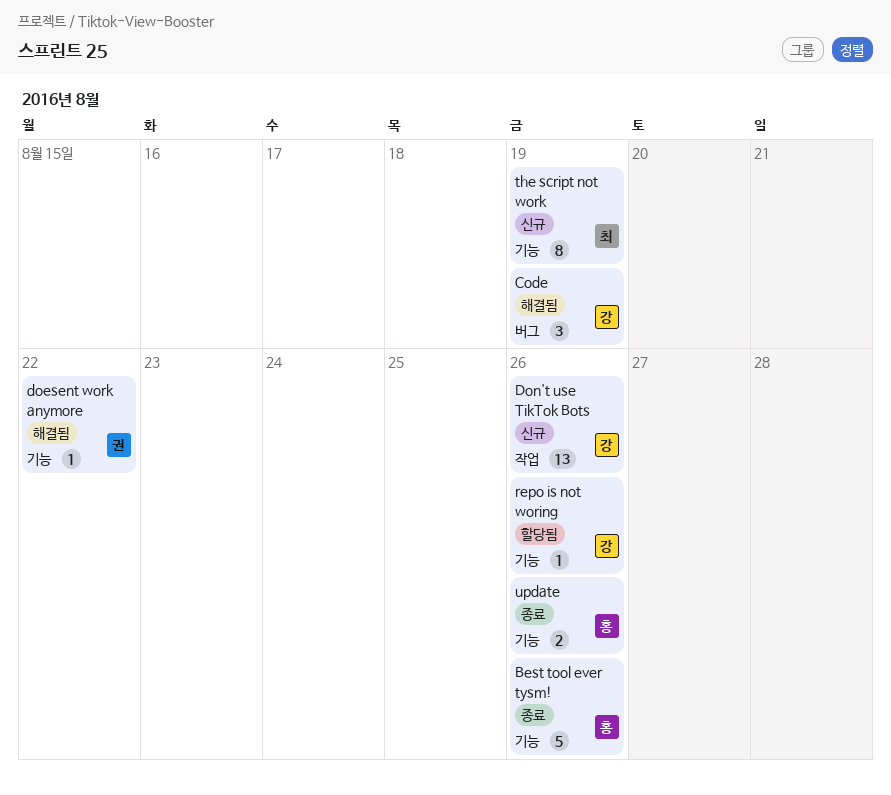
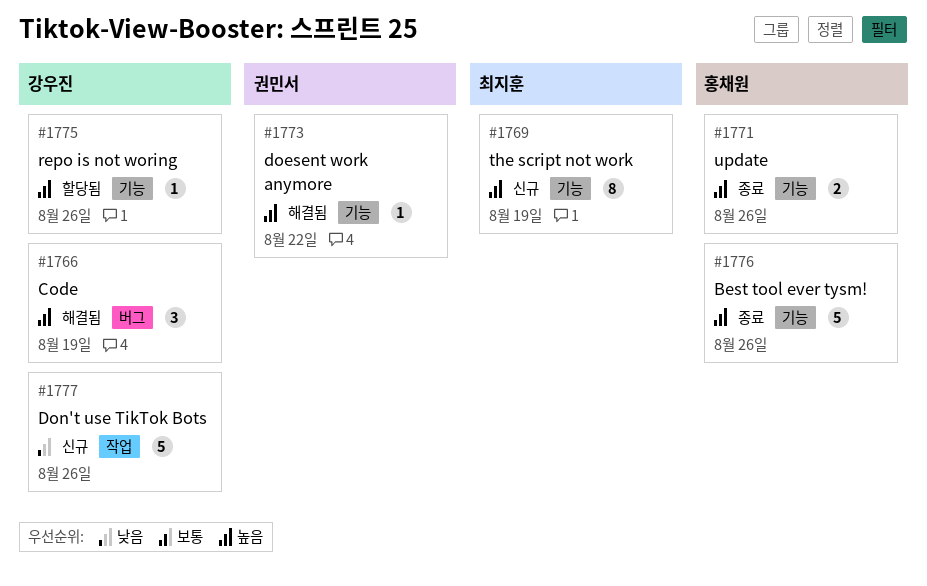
Don't use TikTok Bots, estimate: 13 -> 5

